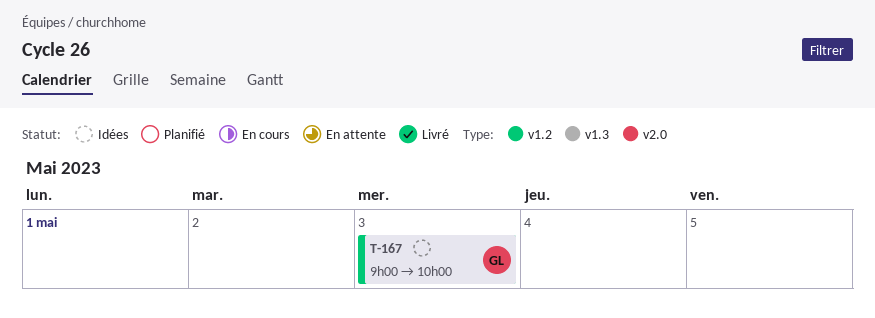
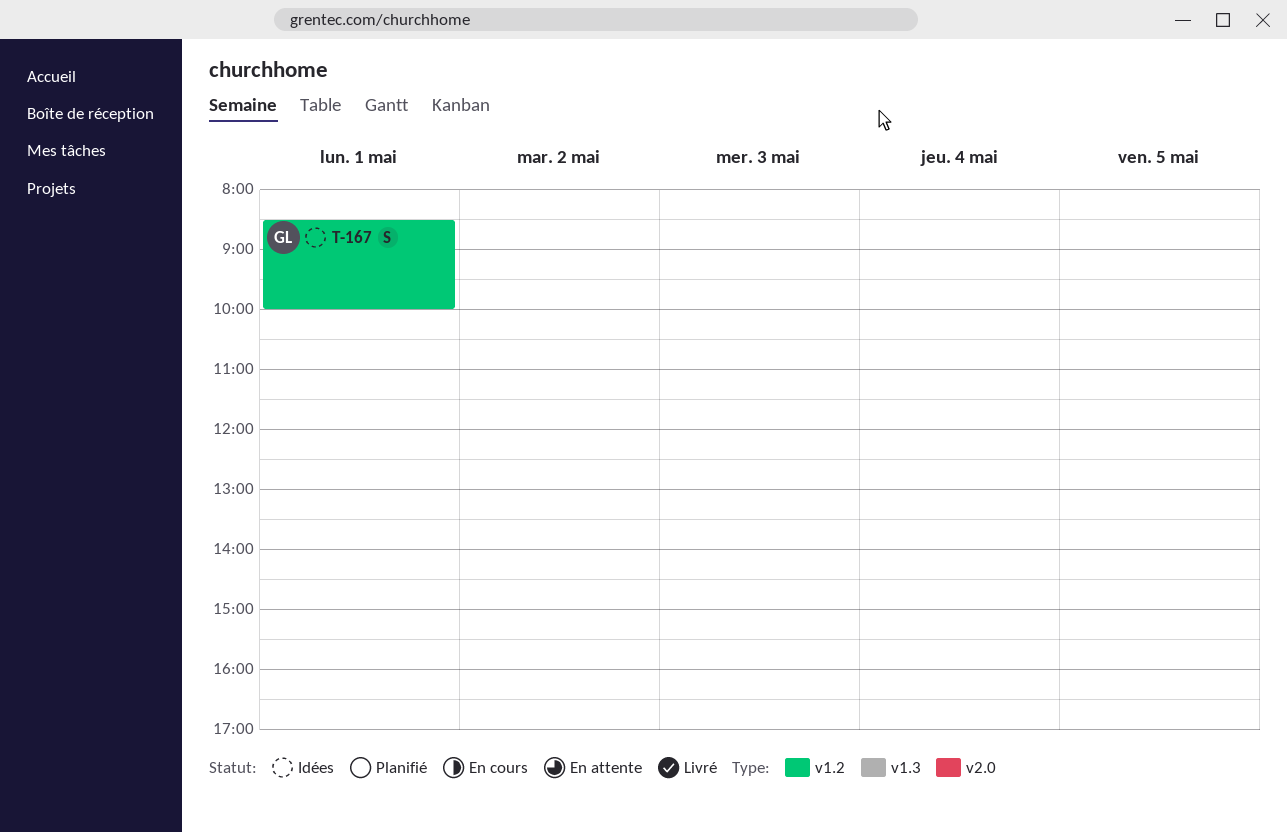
T-167, day: May 3 -> May 1
T-167, begins: 09:00 -> 08:30

